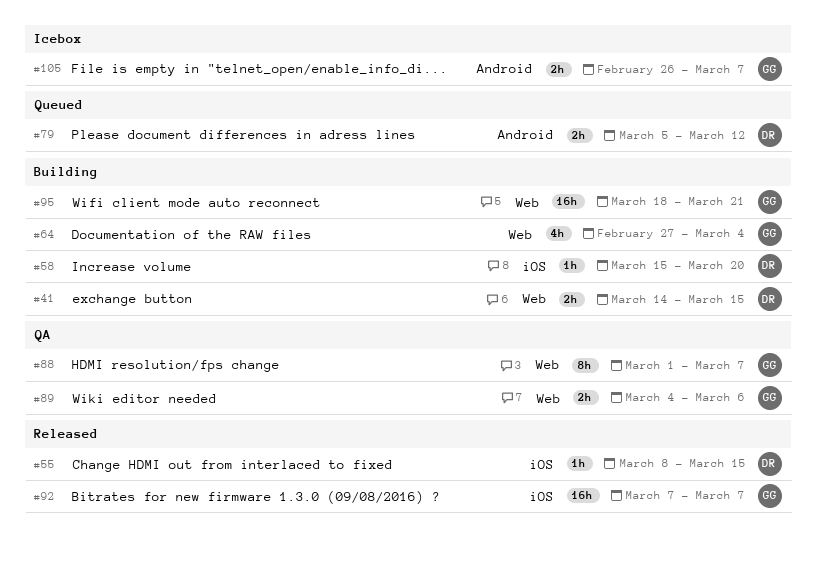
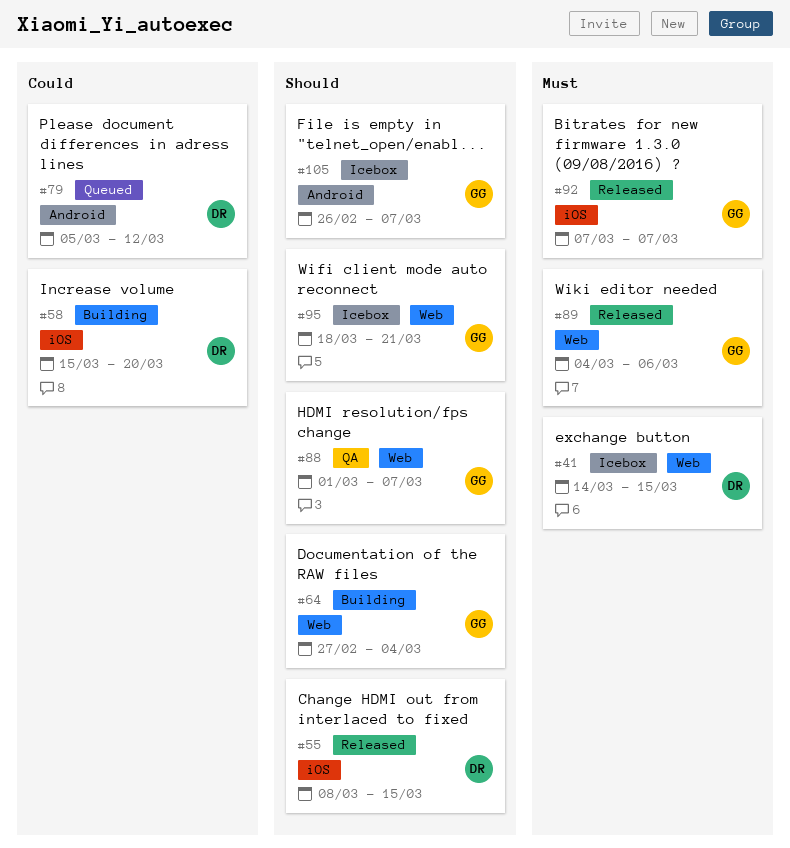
#41, status: Building -> Icebox
#89, status: QA -> Released
#95, status: Building -> Icebox

